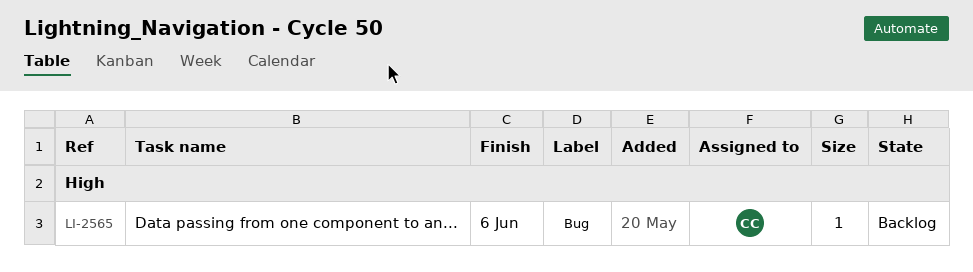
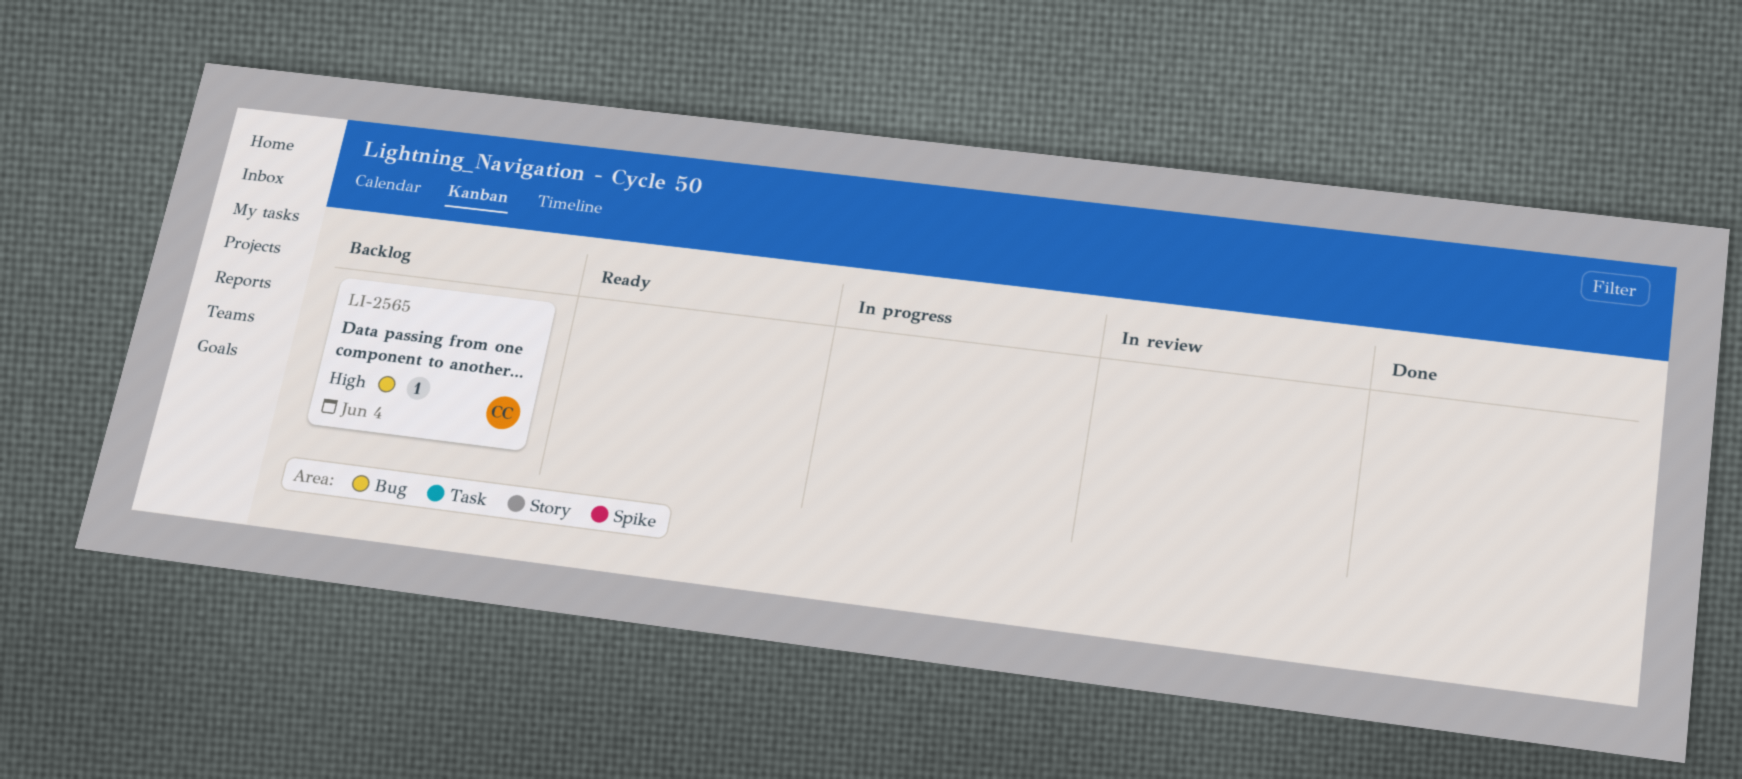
LI-2565, due: Jun 6 -> Jun 4

